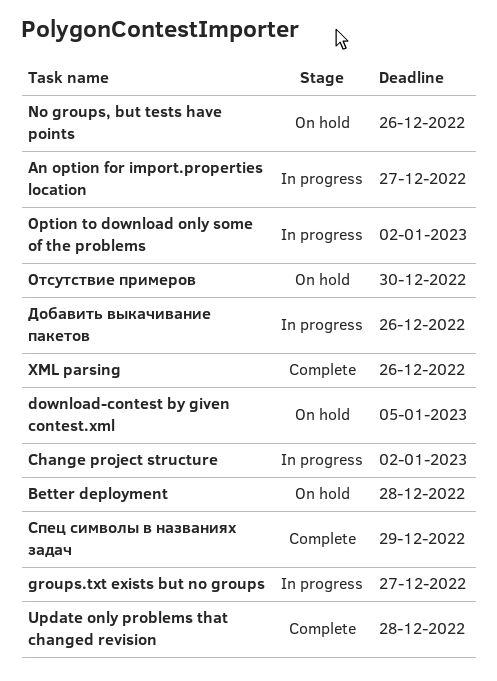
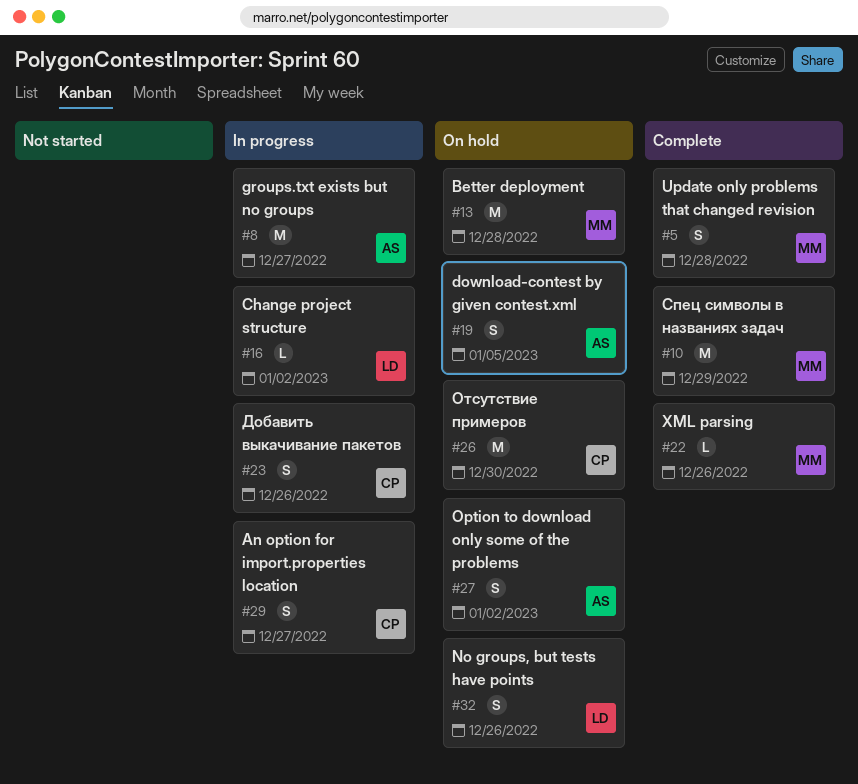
Option to download only some of the problems, status: In progress -> On hold

